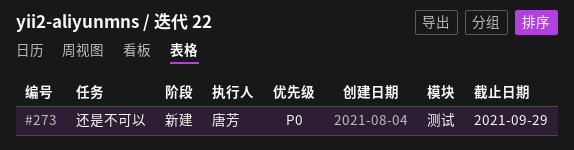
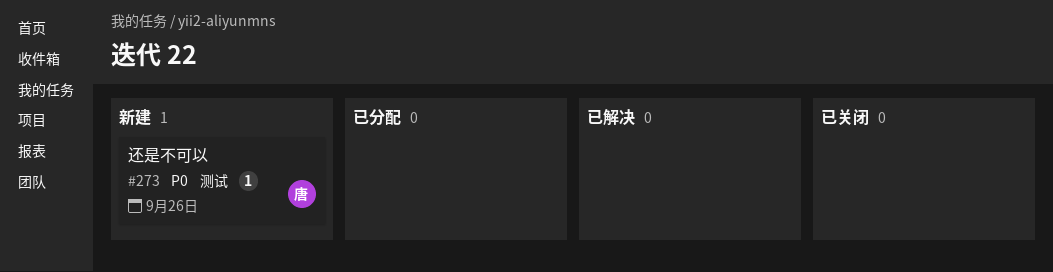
#273, due: Sep 29 -> Sep 26

